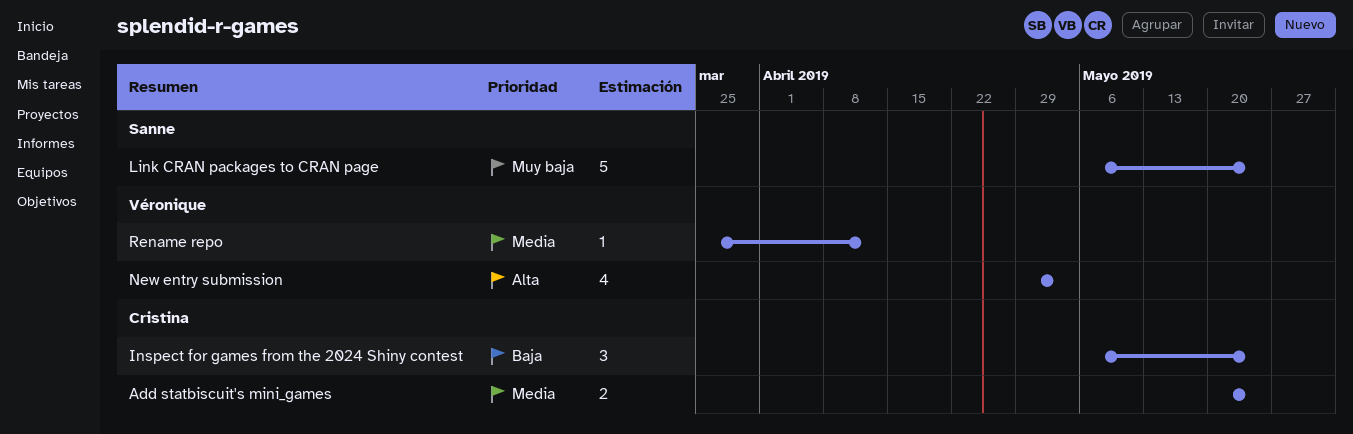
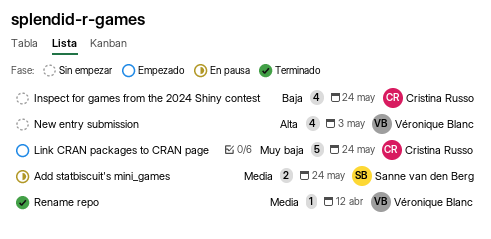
Add statbiscuit's mini_games, owner: Cristina Russo -> Sanne van den Berg
Inspect for games from the 2024 Shiny contest, estimate: 3 -> 4
Link CRAN packages to CRAN page, owner: Sanne van den Berg -> Cristina Russo

